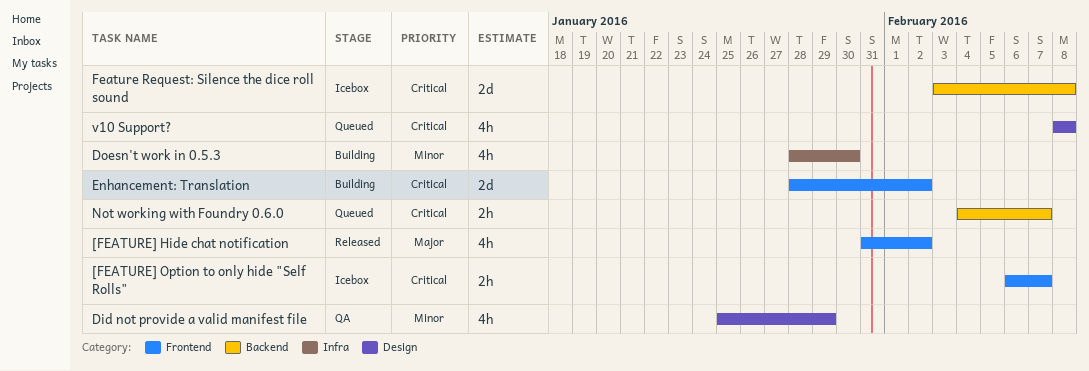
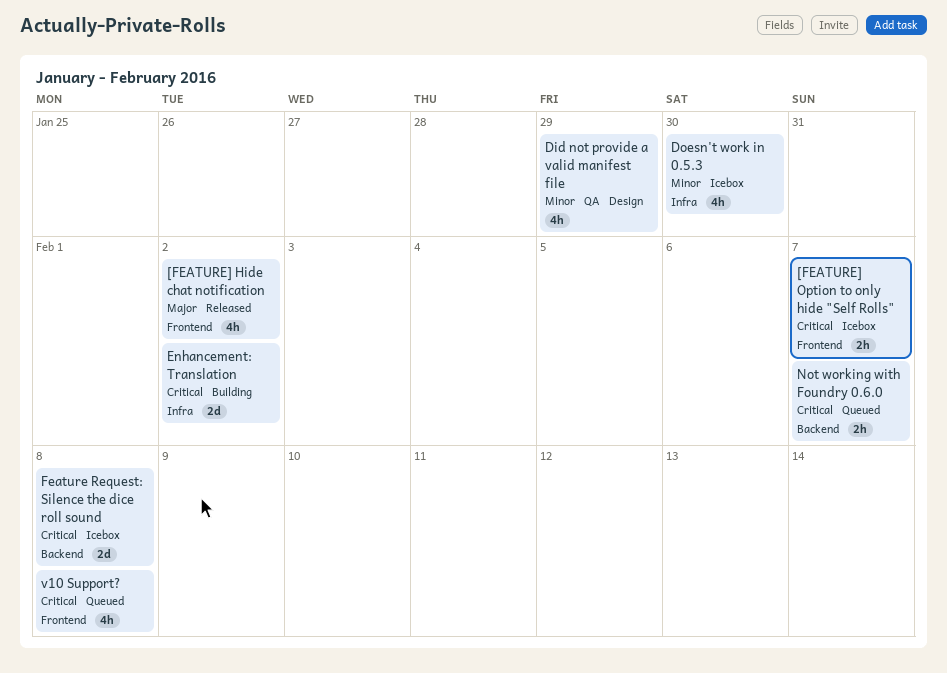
Doesn't work in 0.5.3, status: Building -> Icebox
Enhancement: Translation, label: Frontend -> Infra
v10 Support?, label: Design -> Frontend

